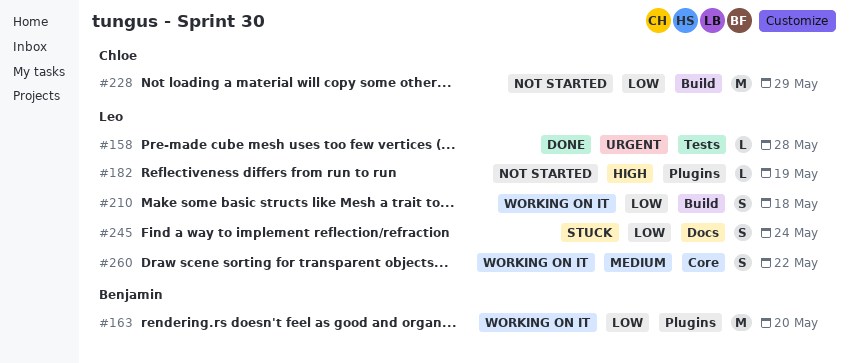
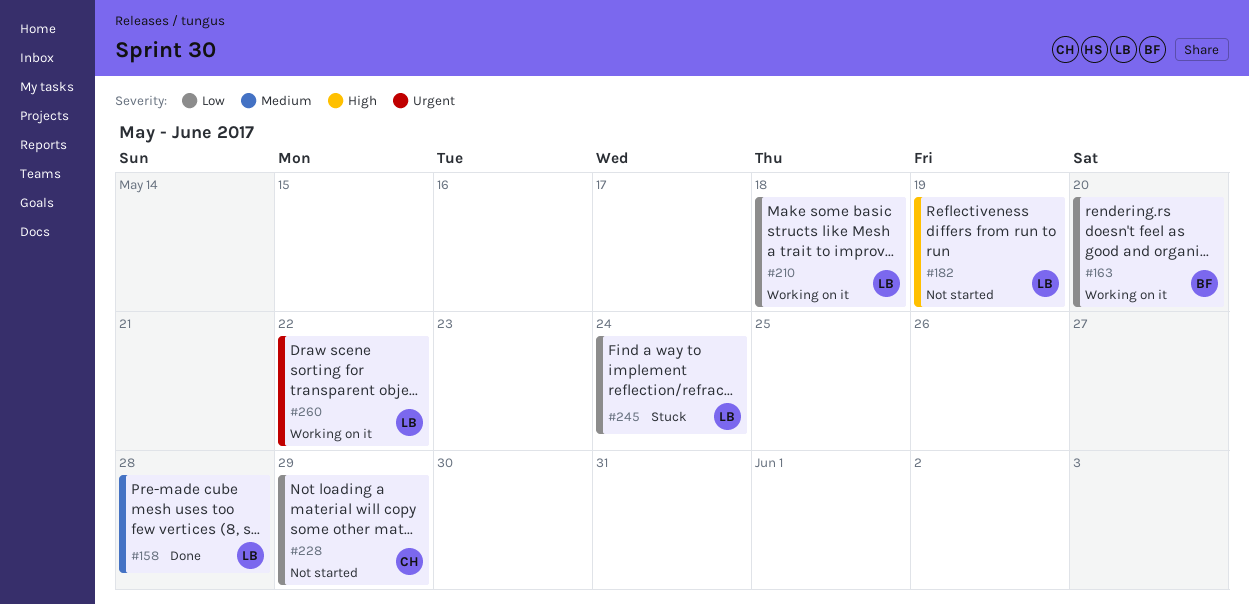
#158, priority: Urgent -> Medium
#260, priority: Medium -> Urgent

